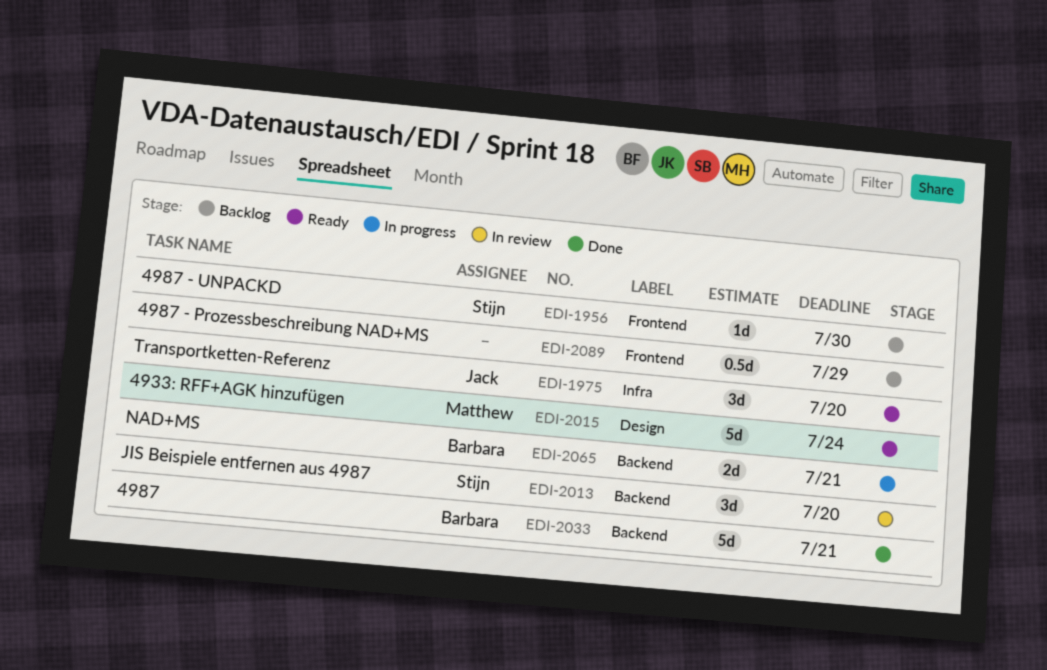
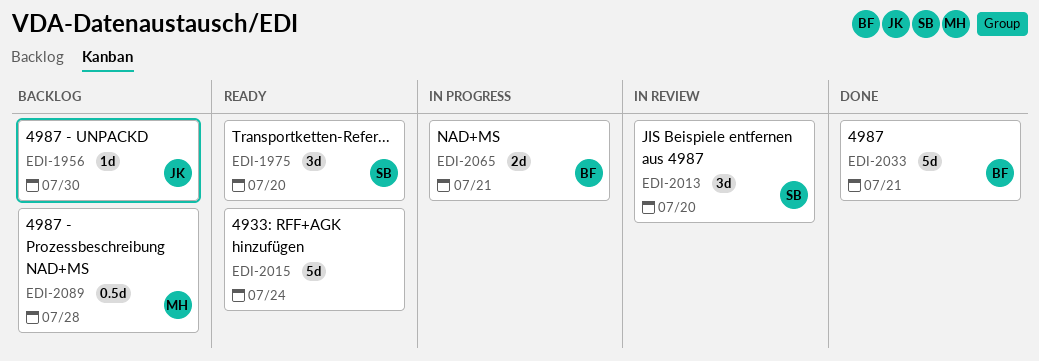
EDI-1956, owner: Stijn -> Jack
EDI-1975, owner: Jack -> Stijn
EDI-2015, owner: Matthew -> none
EDI-2089, owner: none -> Matthew
EDI-2089, due: Jul 29 -> Jul 28

